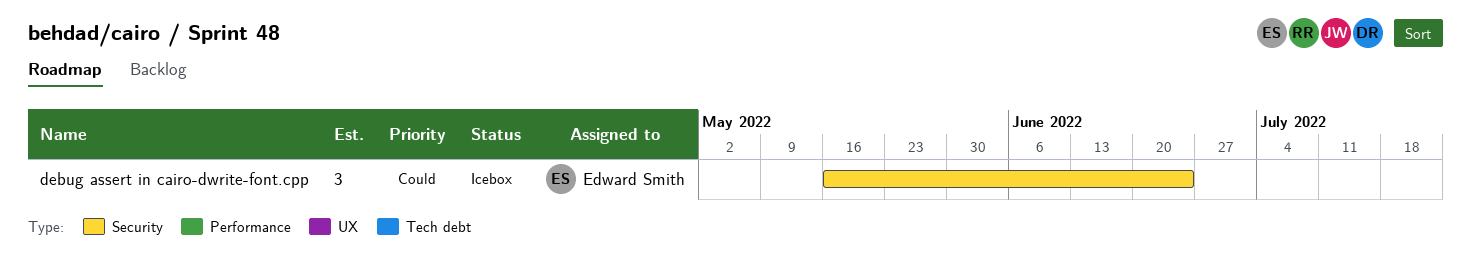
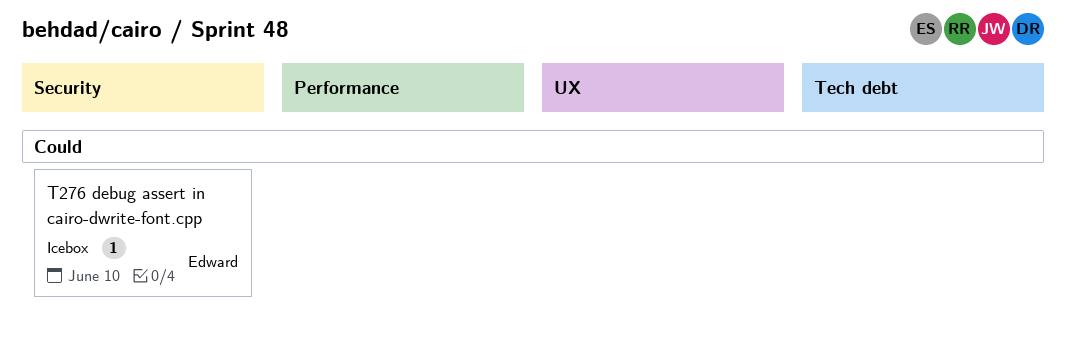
debug assert in cairo-dwrite-font.cpp, estimate: 3 -> 1
debug assert in cairo-dwrite-font.cpp, due: Jun 24 -> Jun 10

